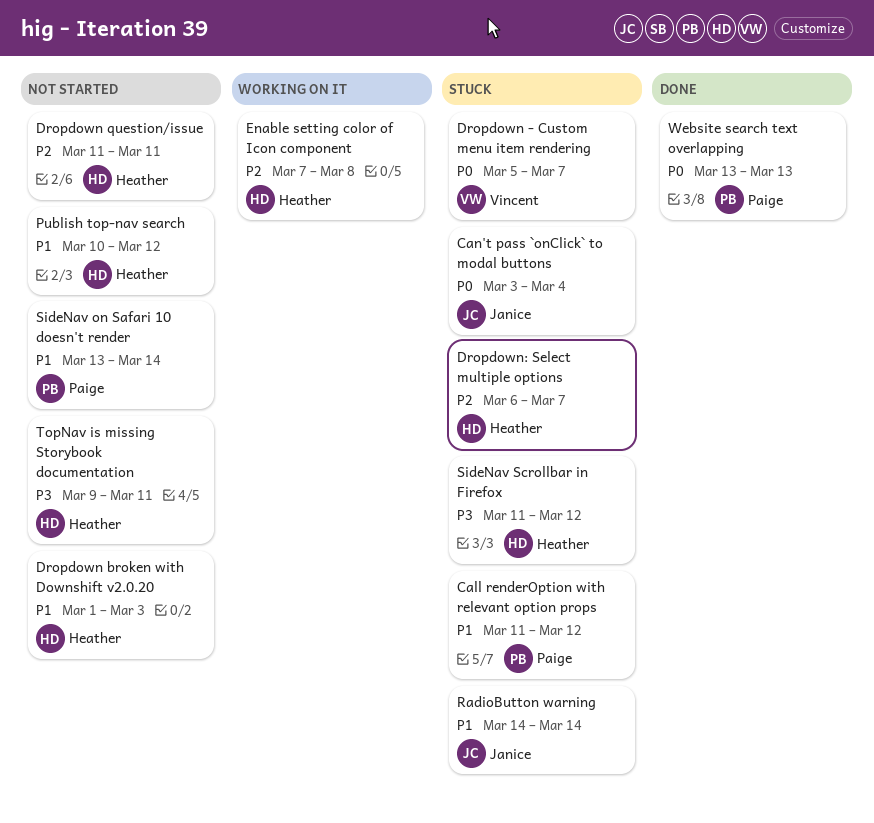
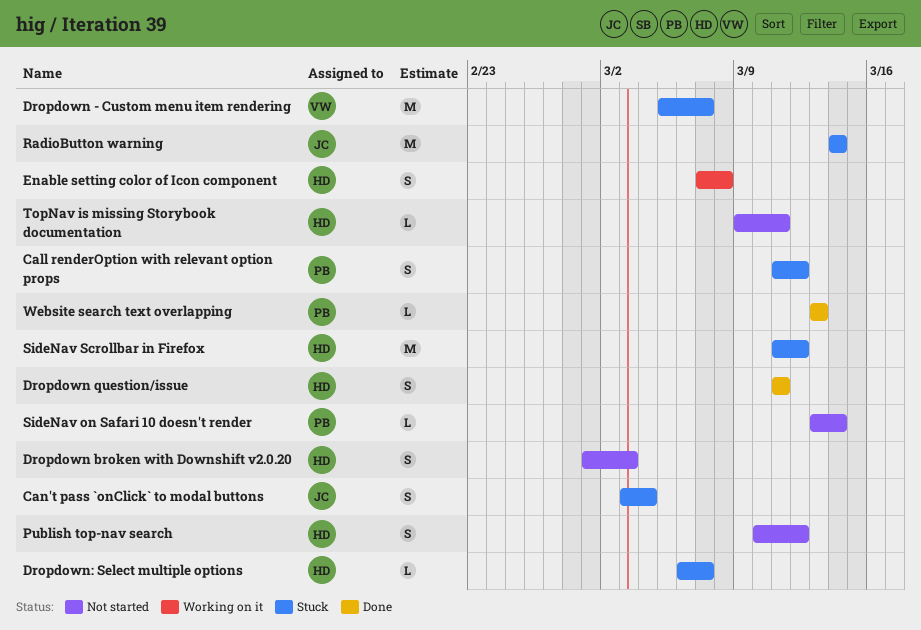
Dropdown question/issue, status: Not started -> Done

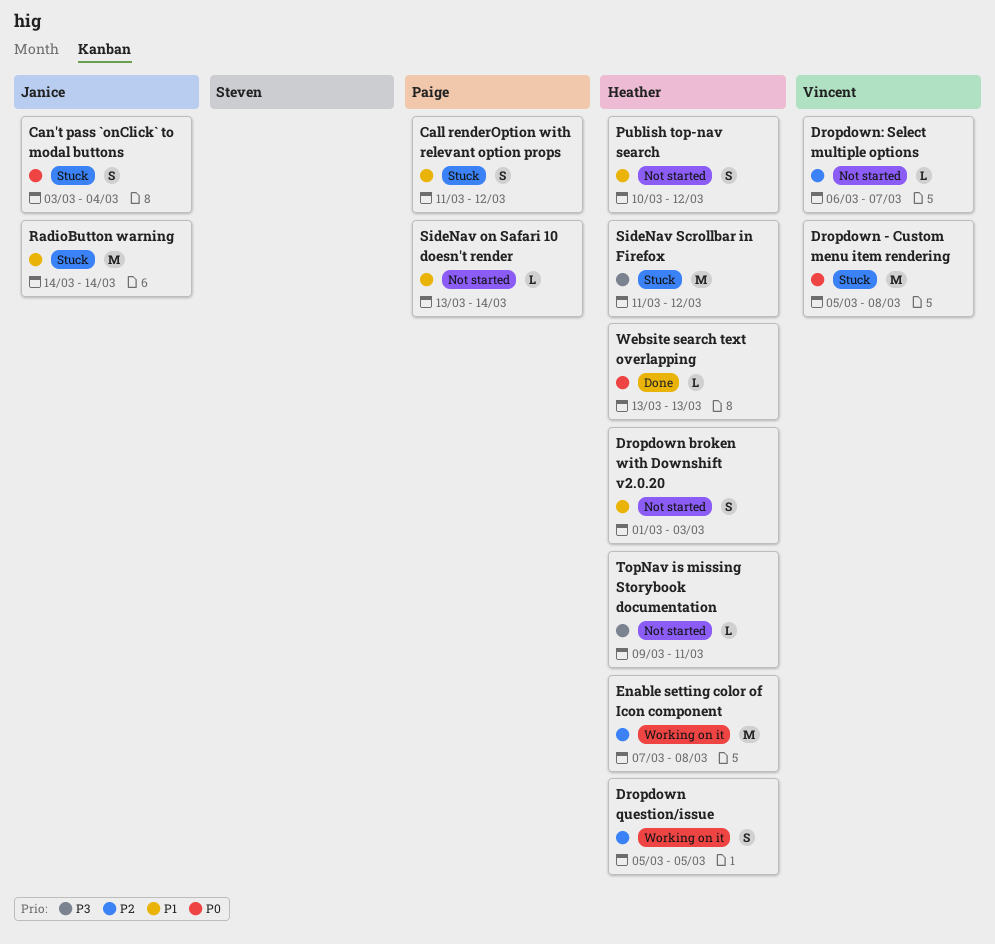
Dropdown - Custom menu item rendering, due: Mar 7 -> Mar 8
Dropdown question/issue, status: Done -> Working on it
Dropdown question/issue, start: Mar 11 -> Mar 5
Dropdown question/issue, due: Mar 11 -> Mar 5
Dropdown: Select multiple options, status: Stuck -> Not started
Dropdown: Select multiple options, owner: Heather -> Vincent
Enable setting color of Icon component, estimate: S -> M
Website search text overlapping, owner: Paige -> Heather

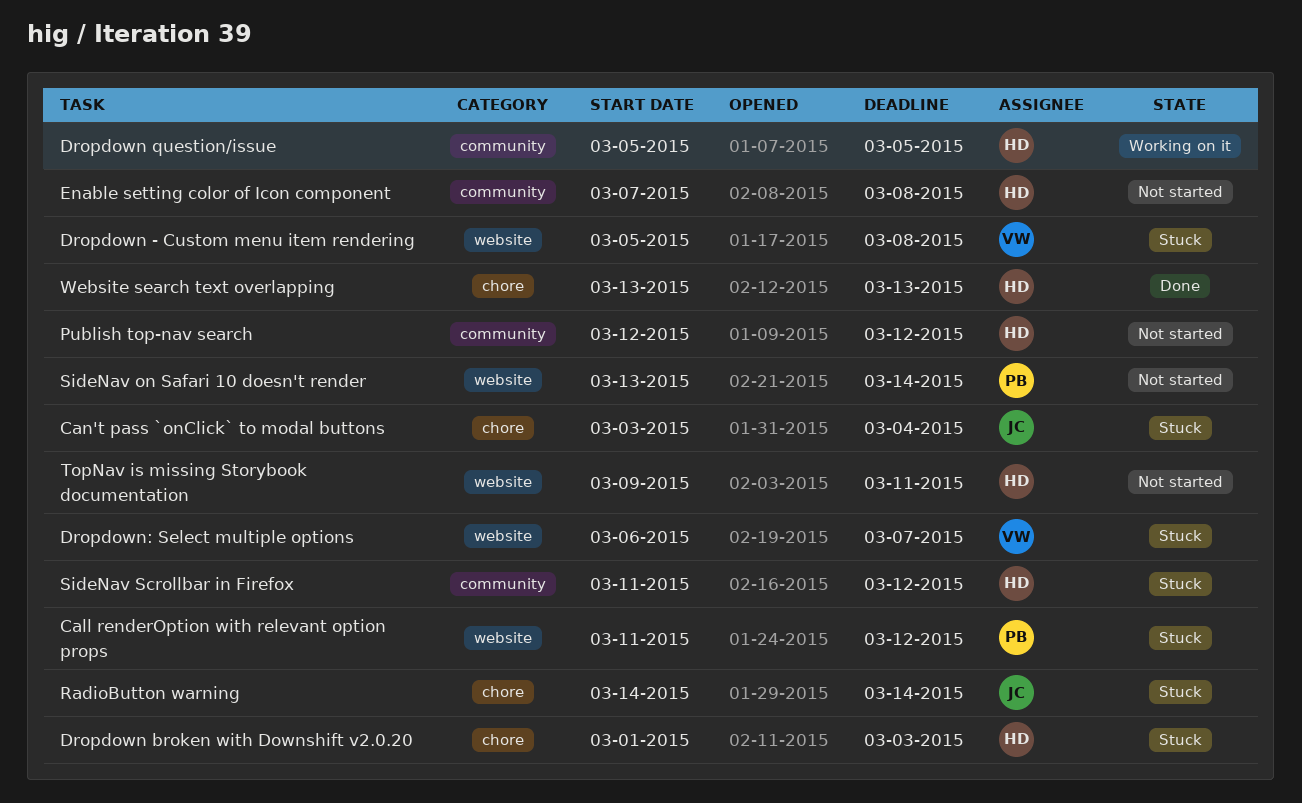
Dropdown broken with Downshift v2.0.20, status: Not started -> Stuck
Dropdown: Select multiple options, status: Not started -> Stuck
Enable setting color of Icon component, status: Working on it -> Not started
Publish top-nav search, start: Mar 10 -> Mar 12

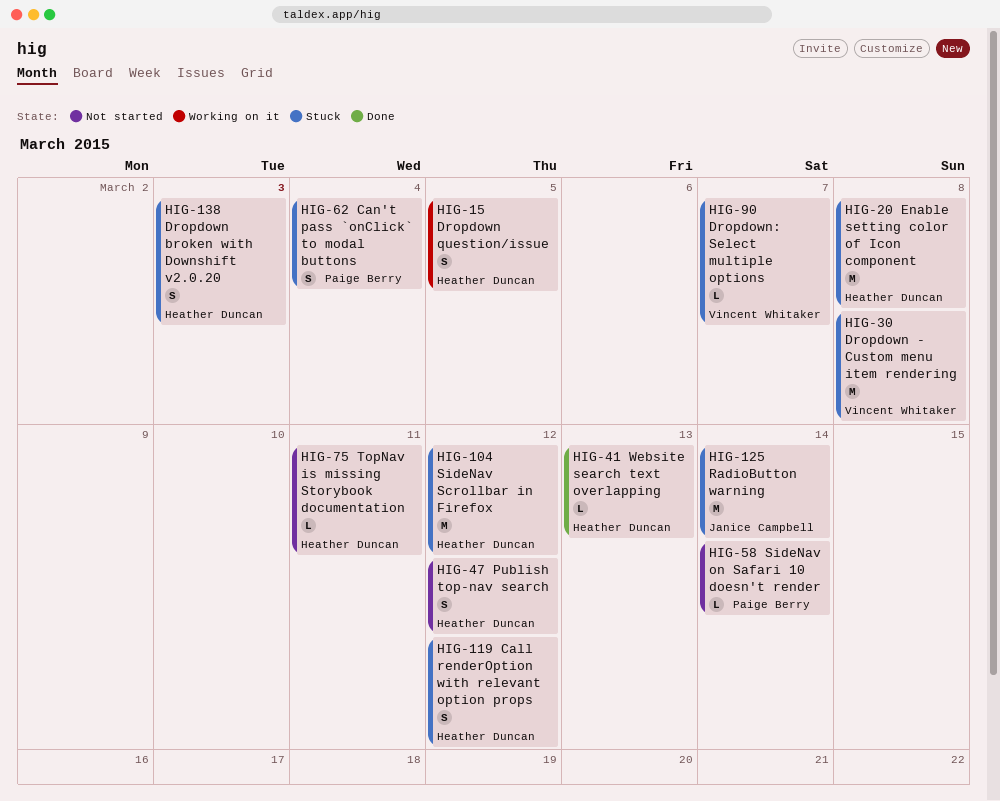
Call renderOption with relevant option props, owner: Paige Berry -> Heather Duncan
Can't pass `onClick` to modal buttons, owner: Janice Campbell -> Paige Berry
Enable setting color of Icon component, status: Not started -> Stuck

